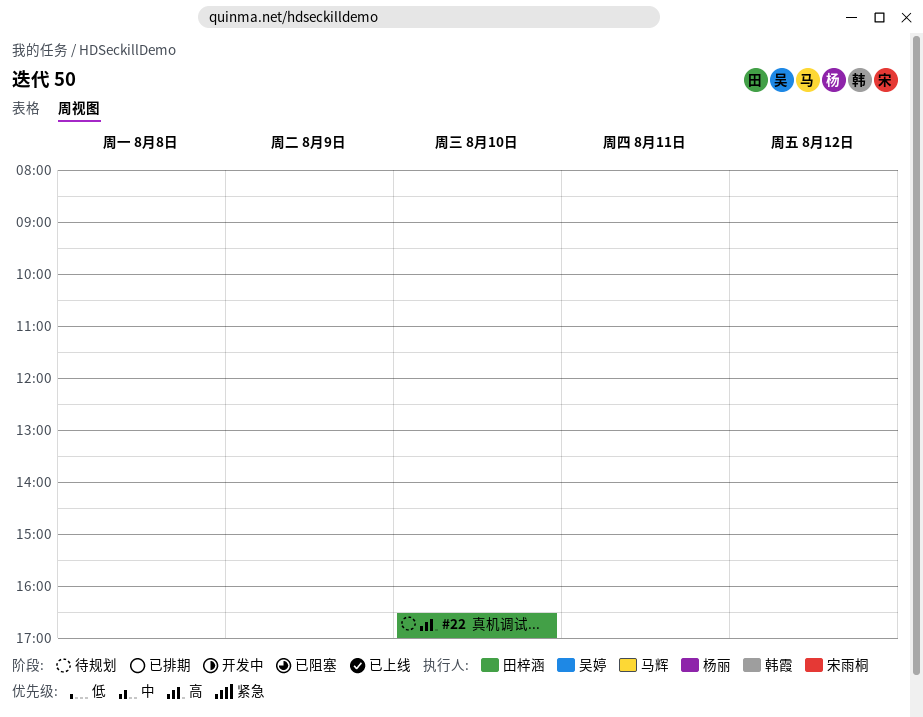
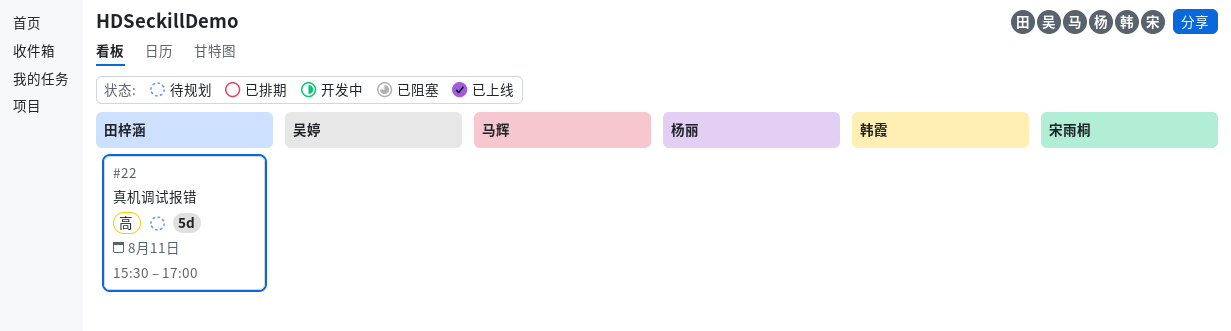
#22, day: Aug 10 -> Aug 11
#22, begins: 16:30 -> 15:30

